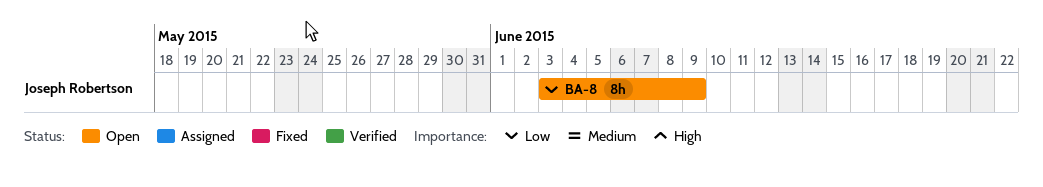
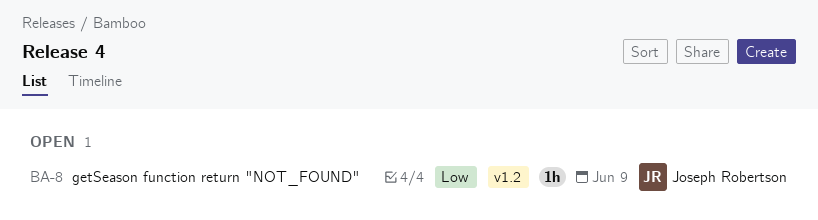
BA-8, estimate: 8h -> 1h

